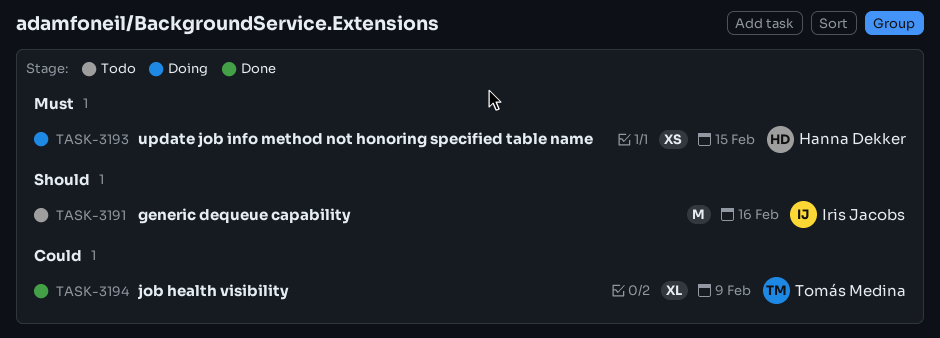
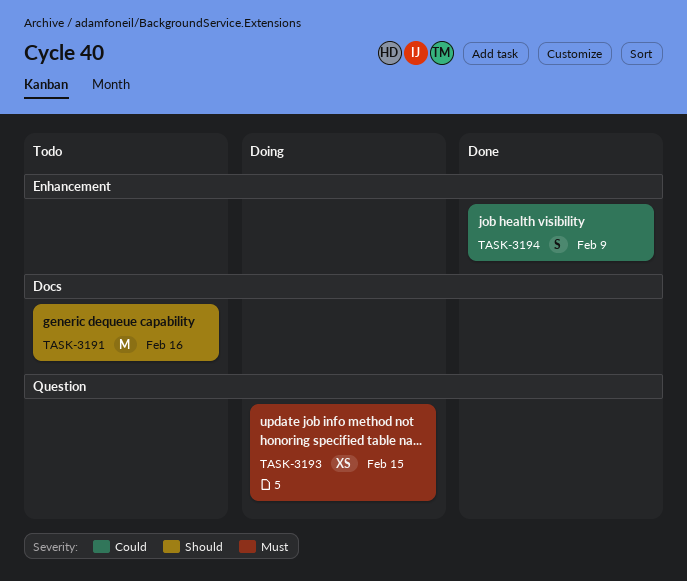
TASK-3194, estimate: XL -> S

